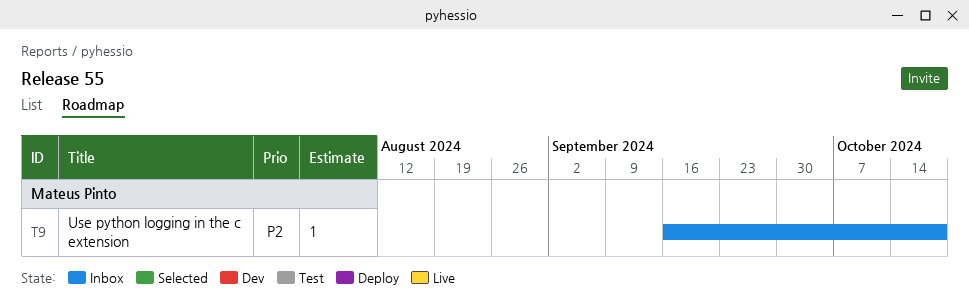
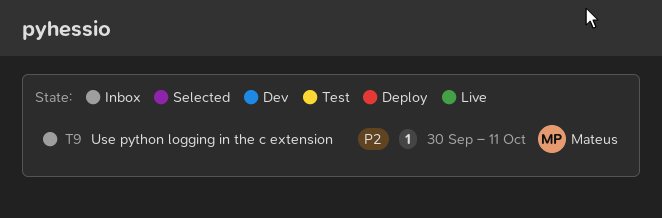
T9, start: Sep 16 -> Sep 30
T9, due: Oct 18 -> Oct 11

